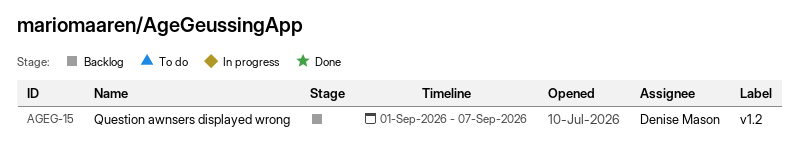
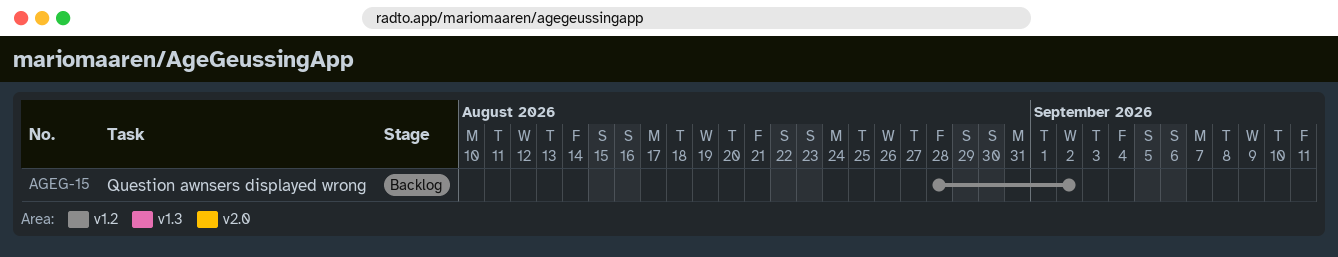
AGEG-15, start: Sep 1 -> Aug 28
AGEG-15, due: Sep 7 -> Sep 2

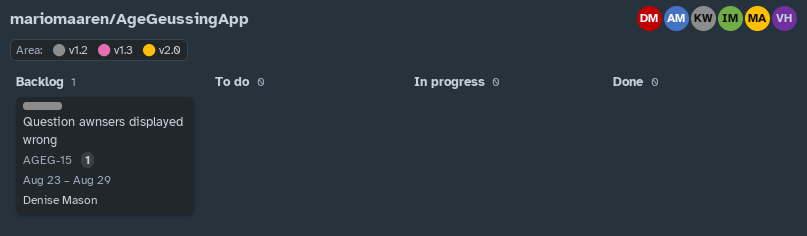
AGEG-15, start: Aug 28 -> Aug 23
AGEG-15, due: Sep 2 -> Aug 29

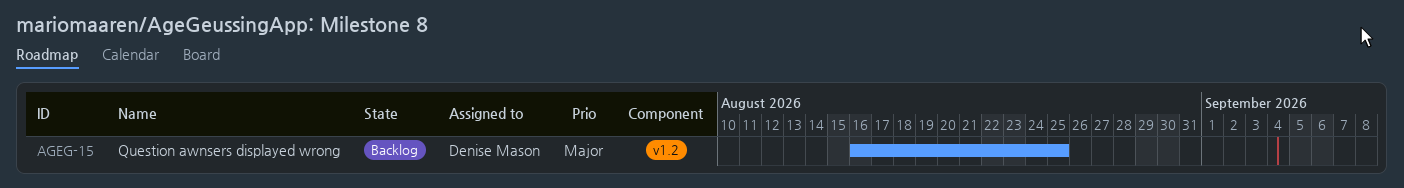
AGEG-15, start: Aug 23 -> Aug 16
AGEG-15, due: Aug 29 -> Aug 25

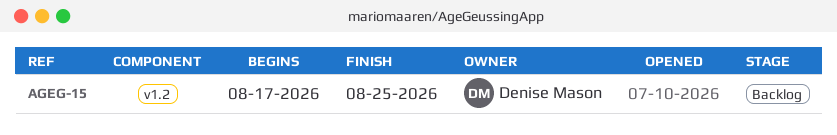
AGEG-15, start: Aug 16 -> Aug 17

